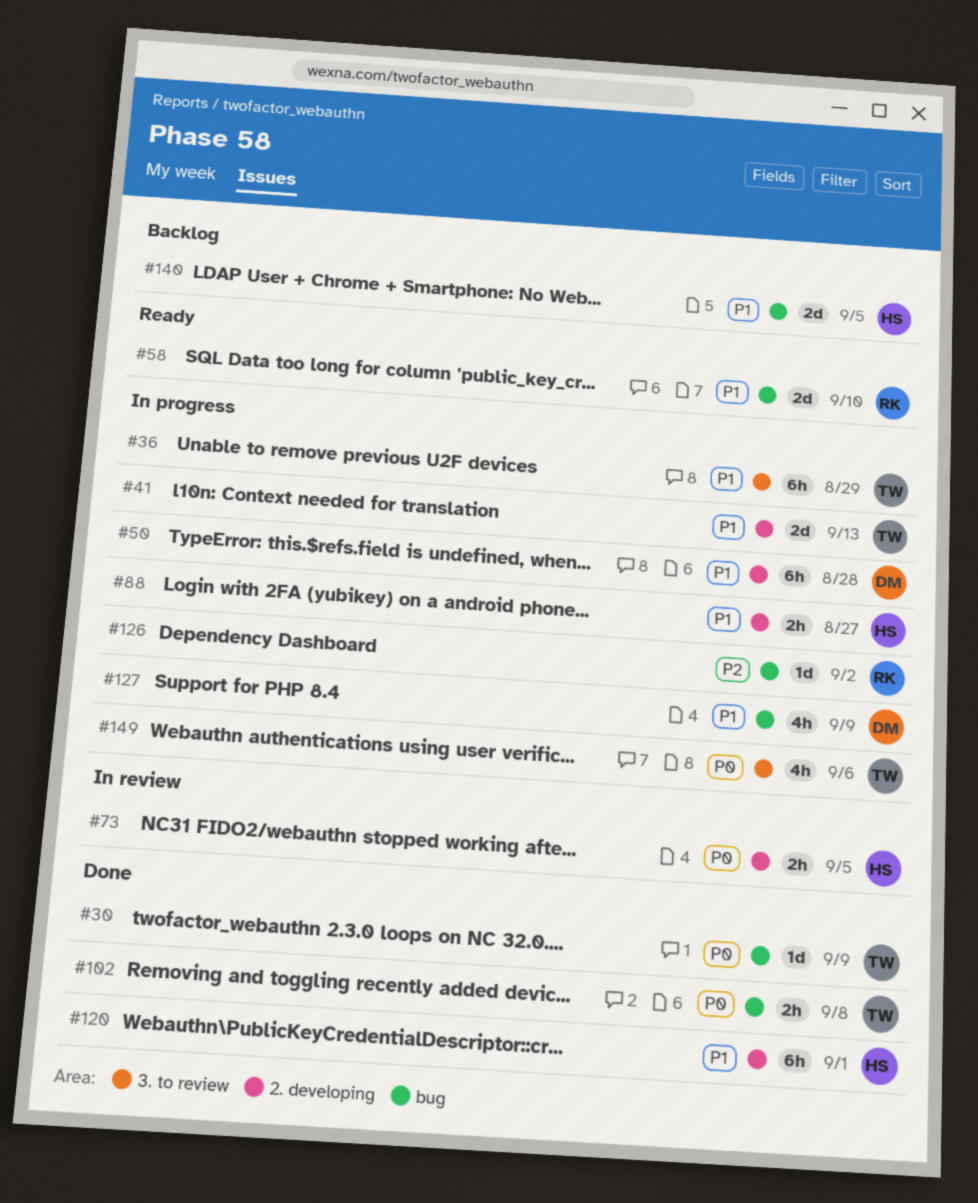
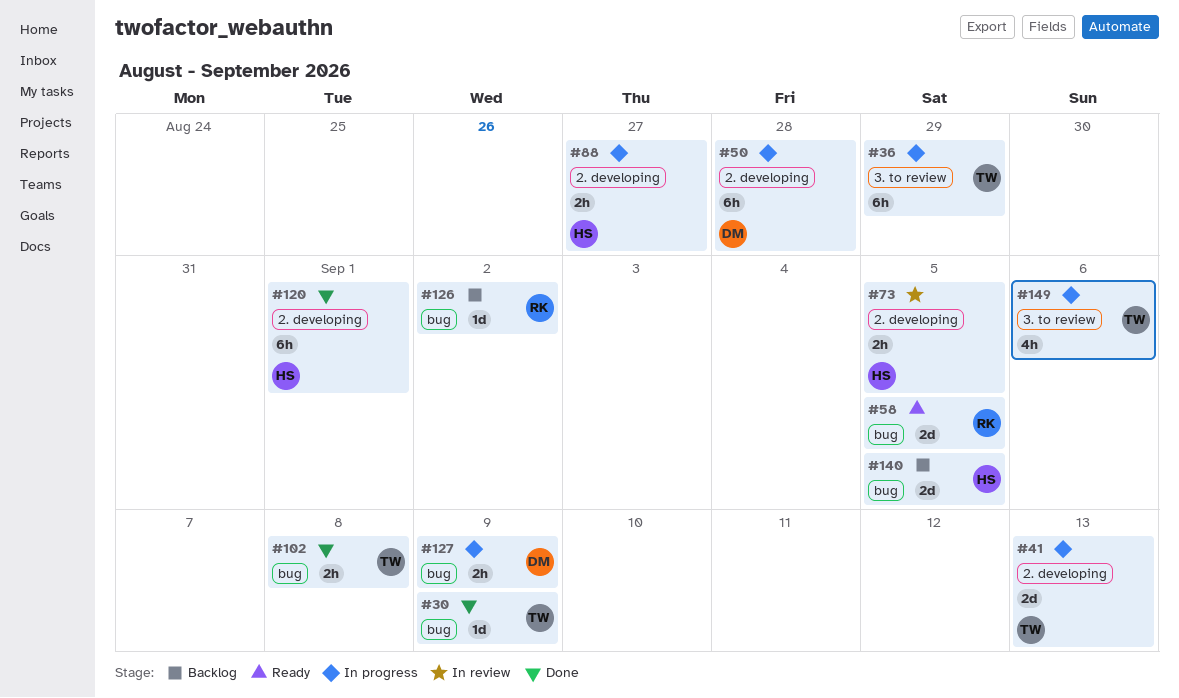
#58, due: Sep 10 -> Sep 5
#126, status: In progress -> Backlog
#127, estimate: 4h -> 2h

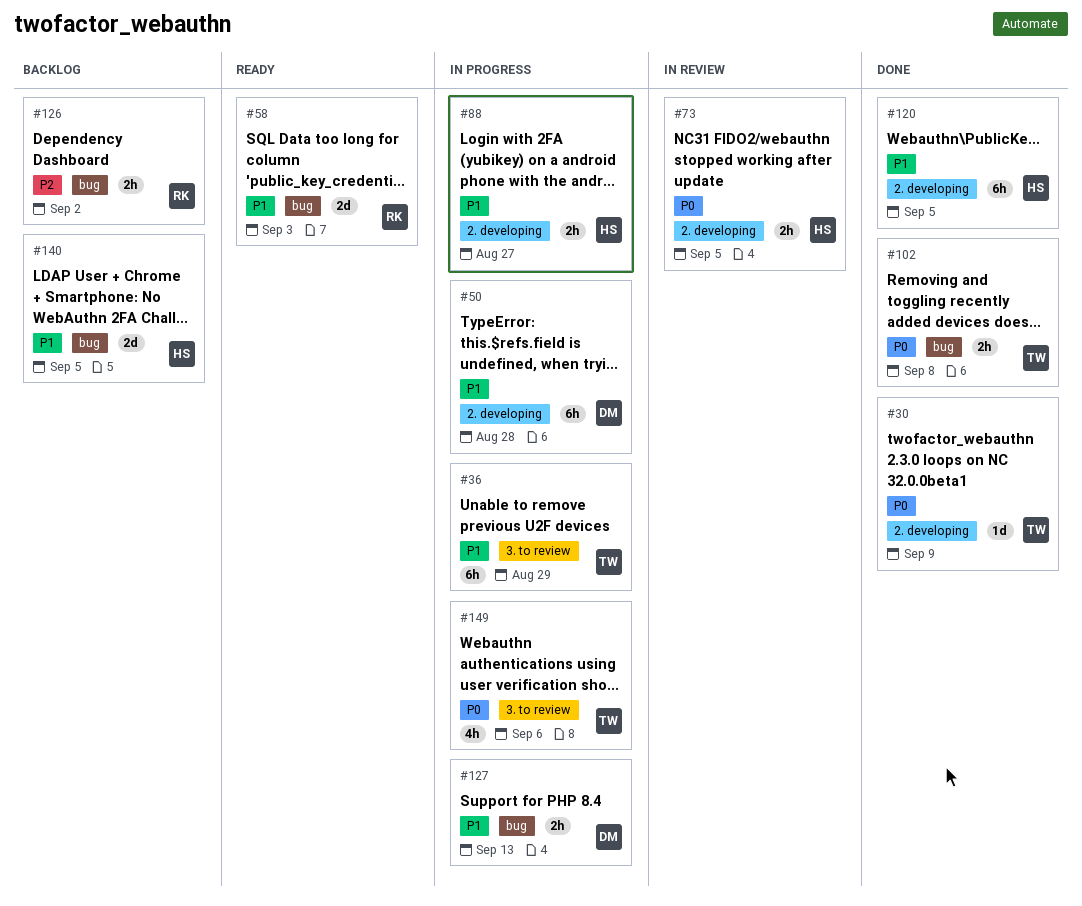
#30, label: bug -> 2. developing
#41: present -> none
#58, due: Sep 5 -> Sep 3
#120, due: Sep 1 -> Sep 5
#126, estimate: 1d -> 2h
#127, due: Sep 9 -> Sep 13

